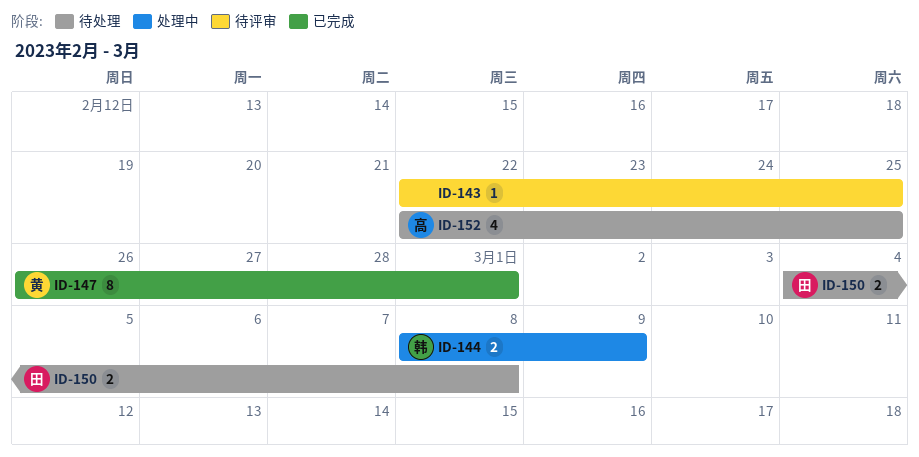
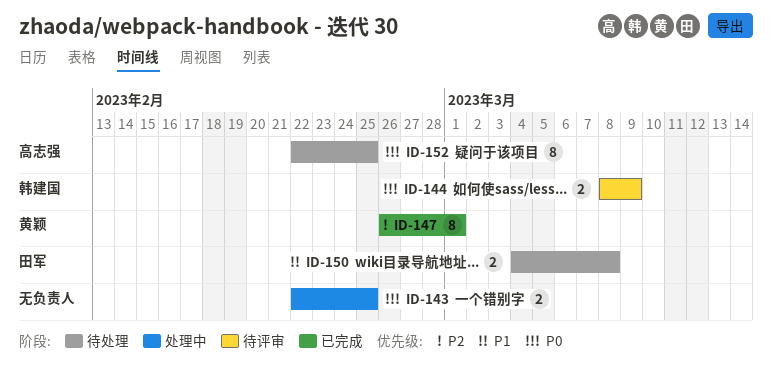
ID-143, status: 待评审 -> 处理中
ID-143, estimate: 1 -> 2
ID-144, status: 处理中 -> 待评审
ID-152, estimate: 4 -> 8

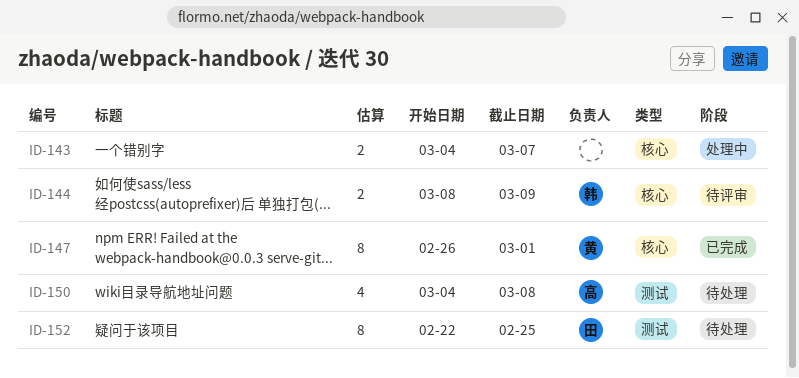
ID-143, start: Feb 22 -> Mar 4
ID-143, due: Feb 25 -> Mar 7
ID-150, owner: 田军 -> 高志强
ID-150, estimate: 2 -> 4
ID-152, owner: 高志强 -> 田军

